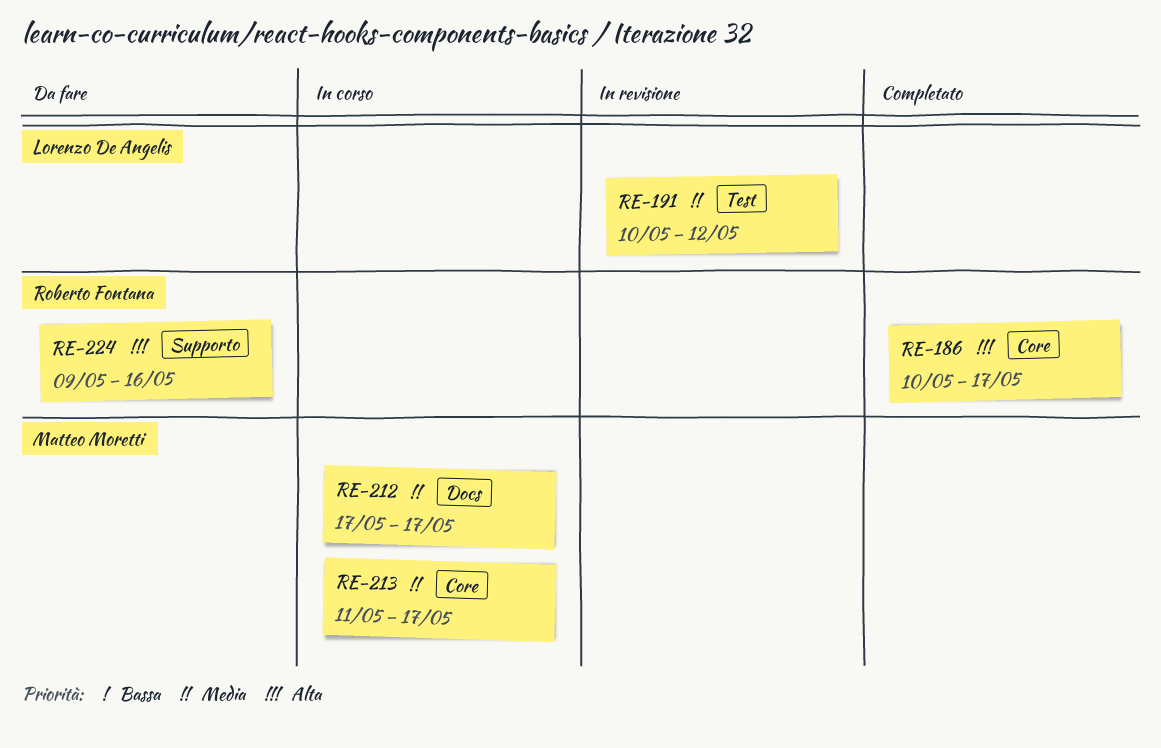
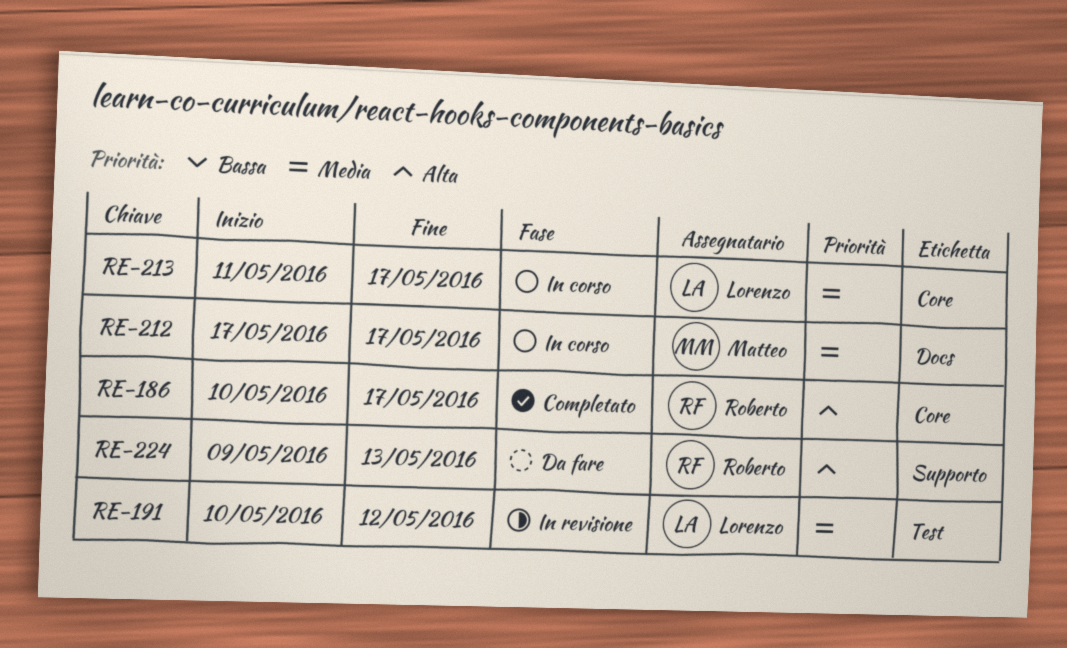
RE-213, owner: Matteo Moretti -> Lorenzo De Angelis
RE-224, due: May 16 -> May 13

